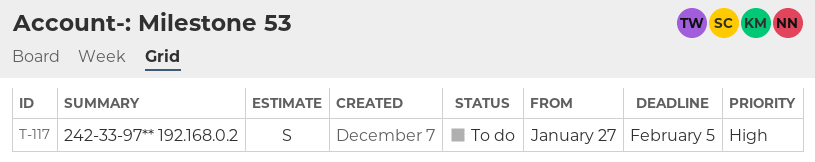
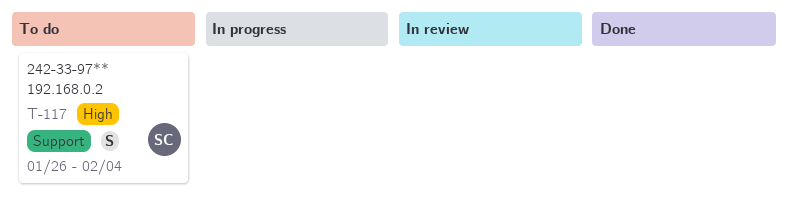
T-117, start: Jan 27 -> Jan 26
T-117, due: Feb 5 -> Feb 4

